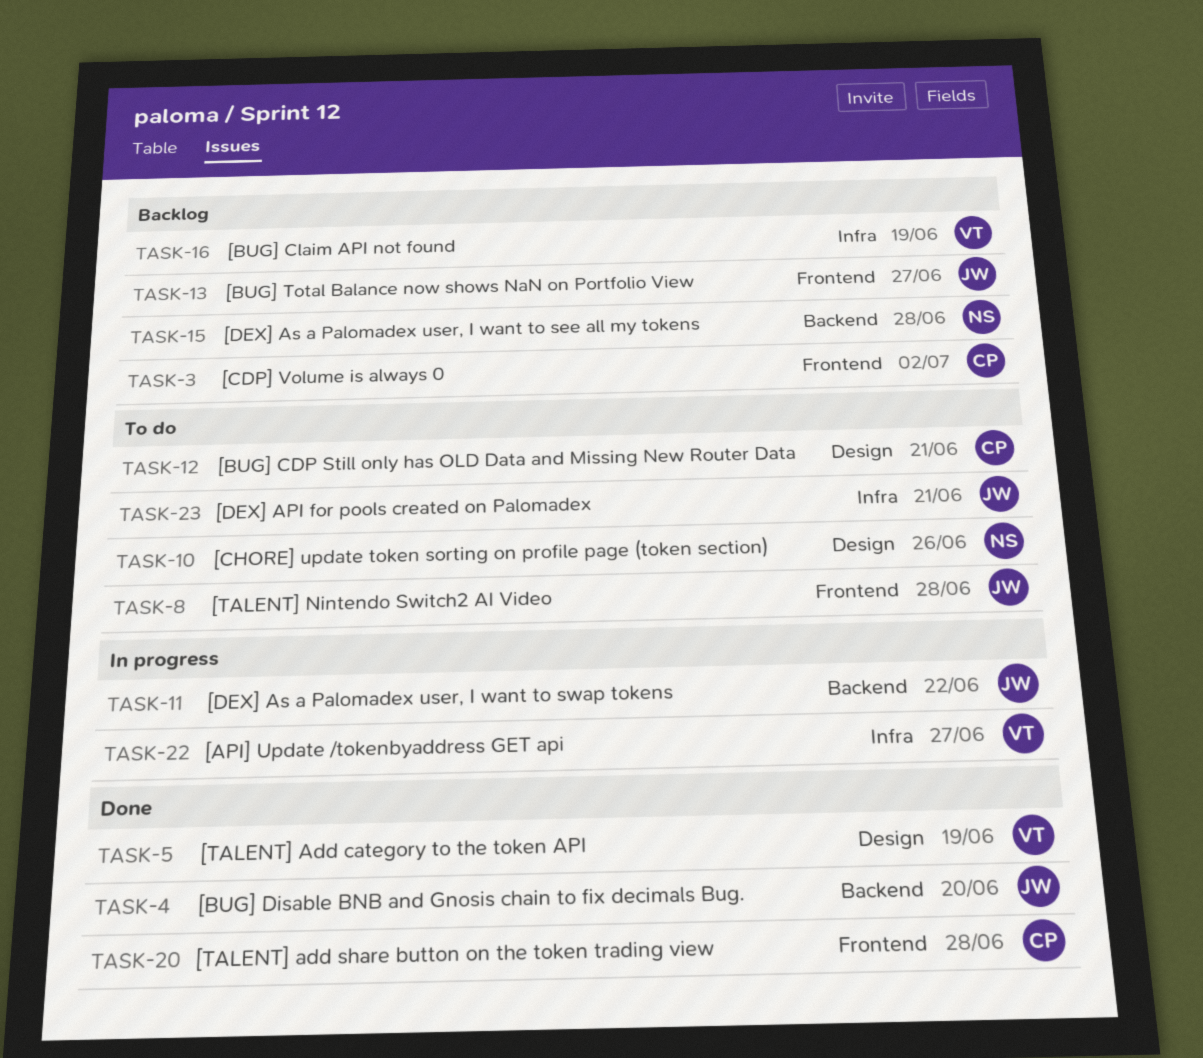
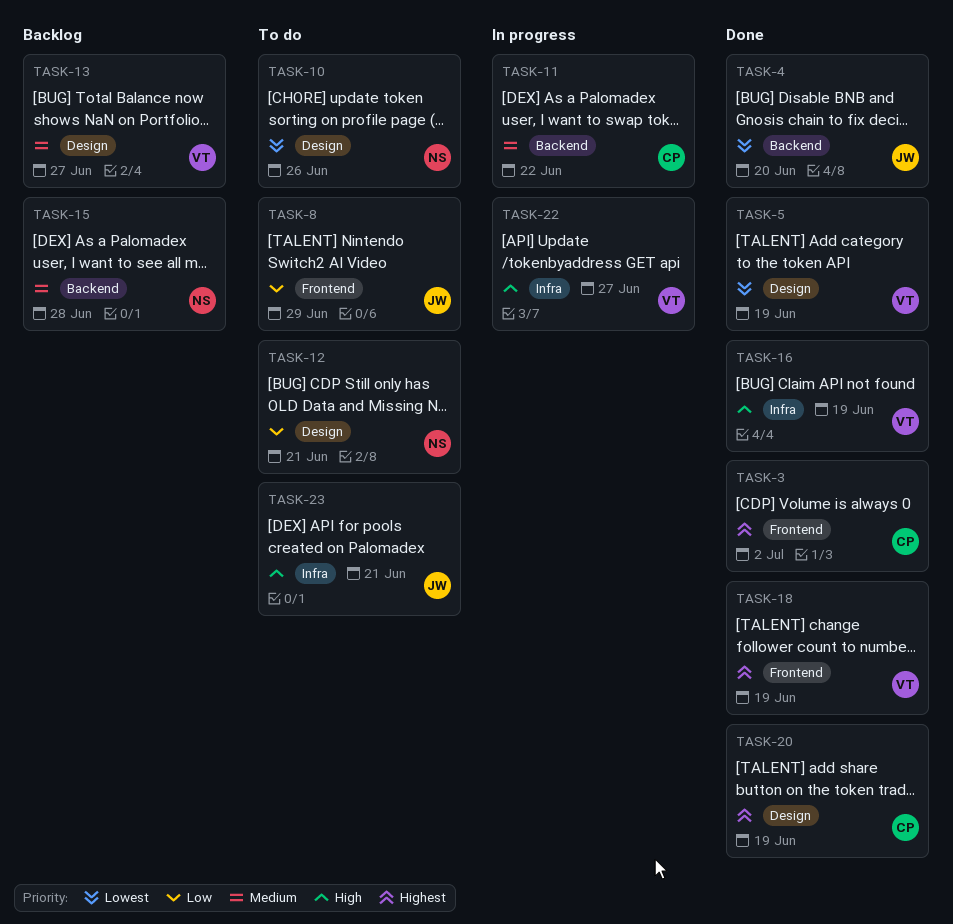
TASK-3, status: Backlog -> Done
TASK-8, due: Jun 28 -> Jun 29
TASK-11, owner: JW -> CP
TASK-12, owner: CP -> NS
TASK-13, owner: JW -> VT
TASK-13, label: Frontend -> Design
TASK-16, status: Backlog -> Done
TASK-18: none -> present
TASK-20, label: Frontend -> Design
TASK-20, due: Jun 28 -> Jun 19

